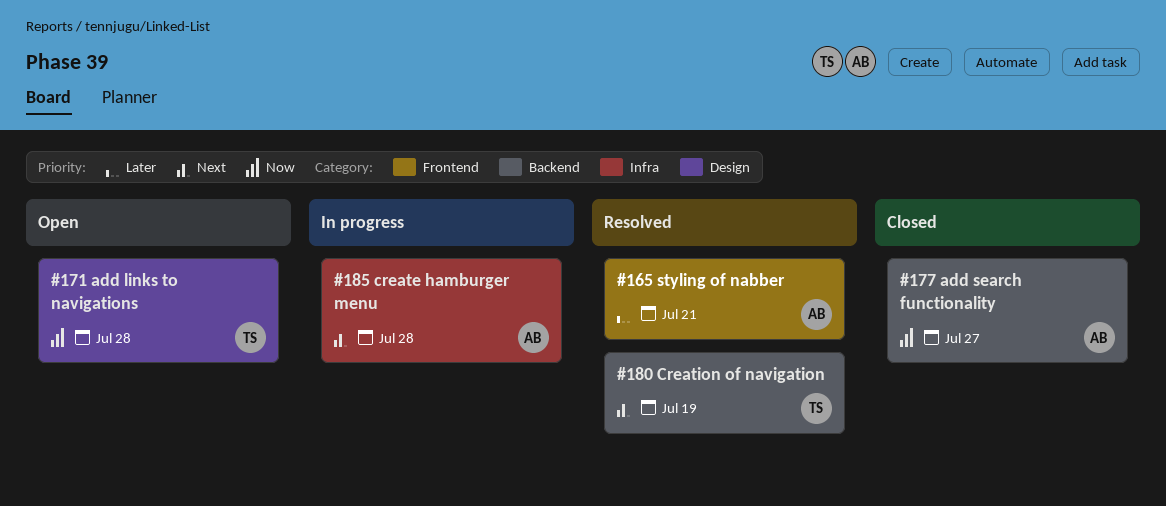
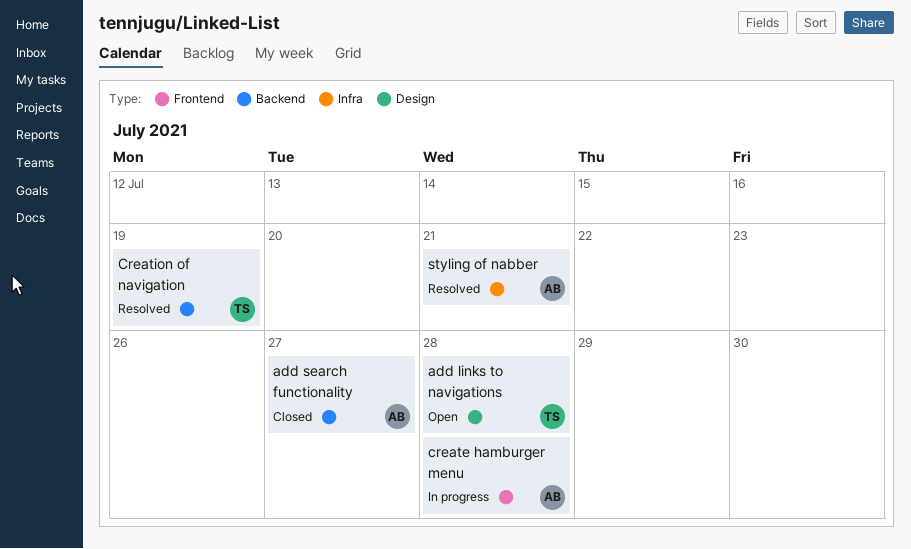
create hamburger menu, label: Infra -> Frontend
styling of nabber, label: Frontend -> Infra

